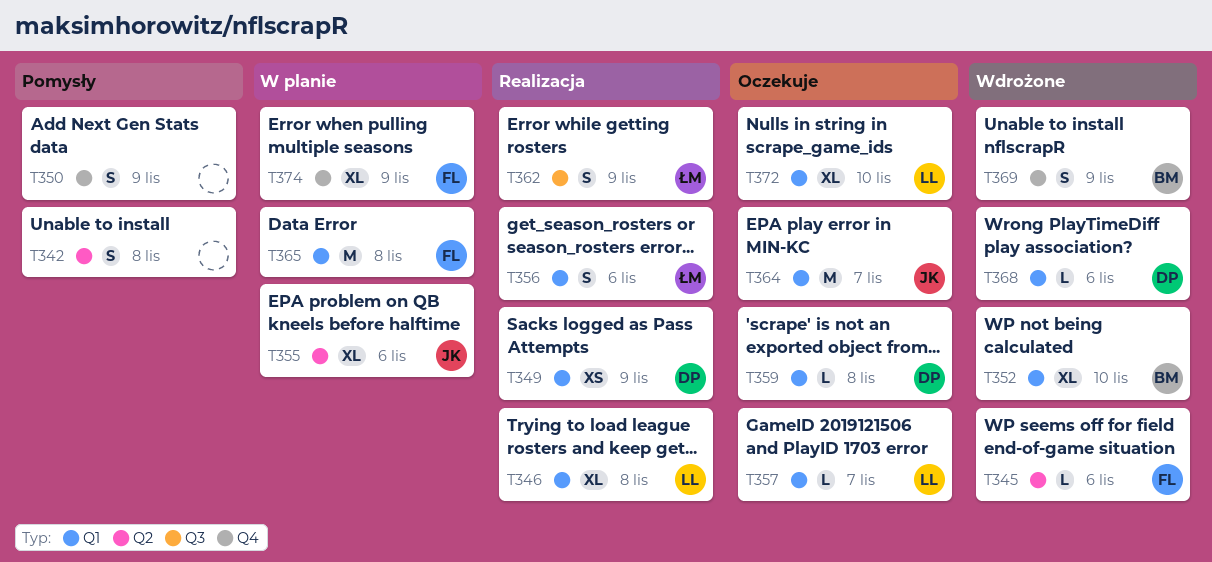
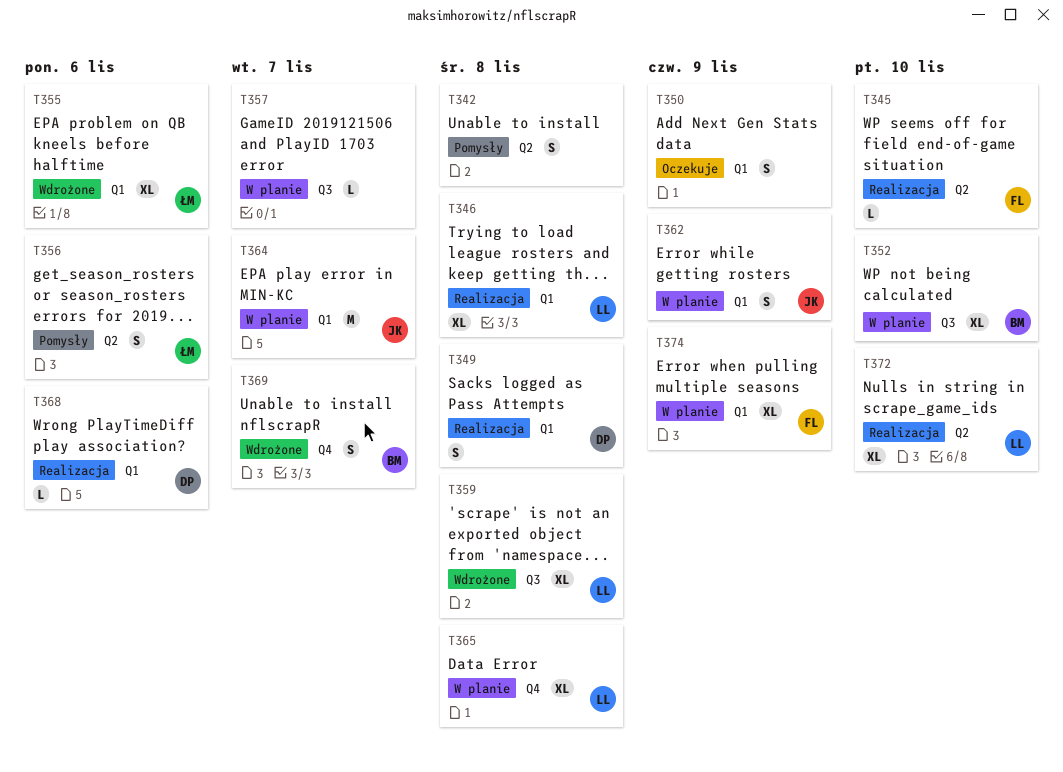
T345, status: Wdrożone -> Realizacja
T345, due: Nov 6 -> Nov 10
T349, estimate: XS -> S
T349, due: Nov 9 -> Nov 8
T350, status: Pomysły -> Oczekuje
T350, label: Q4 -> Q1
T352, status: Wdrożone -> W planie
T352, label: Q1 -> Q3
T355, status: W planie -> Wdrożone
T355, owner: JK -> ŁM
T355, label: Q2 -> Q1
T356, status: Realizacja -> Pomysły
T356, label: Q1 -> Q2
T357, status: Oczekuje -> W planie
T357, owner: LL -> none
T357, label: Q1 -> Q3
T359, status: Oczekuje -> Wdrożone
T359, owner: DP -> LL
T359, label: Q1 -> Q3
T359, estimate: L -> XL
T362, status: Realizacja -> W planie
T362, owner: ŁM -> JK
T362, label: Q3 -> Q1
T364, status: Oczekuje -> W planie
T365, owner: FL -> LL
T365, label: Q1 -> Q4
T365, estimate: M -> XL
T368, status: Wdrożone -> Realizacja
T369, due: Nov 9 -> Nov 7
T372, status: Oczekuje -> Realizacja
T372, label: Q1 -> Q2
T374, label: Q4 -> Q1

